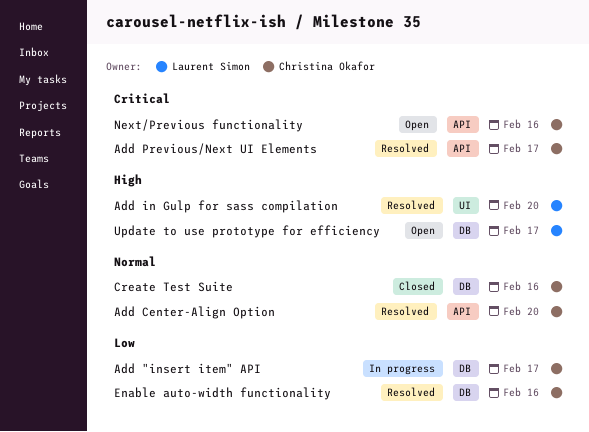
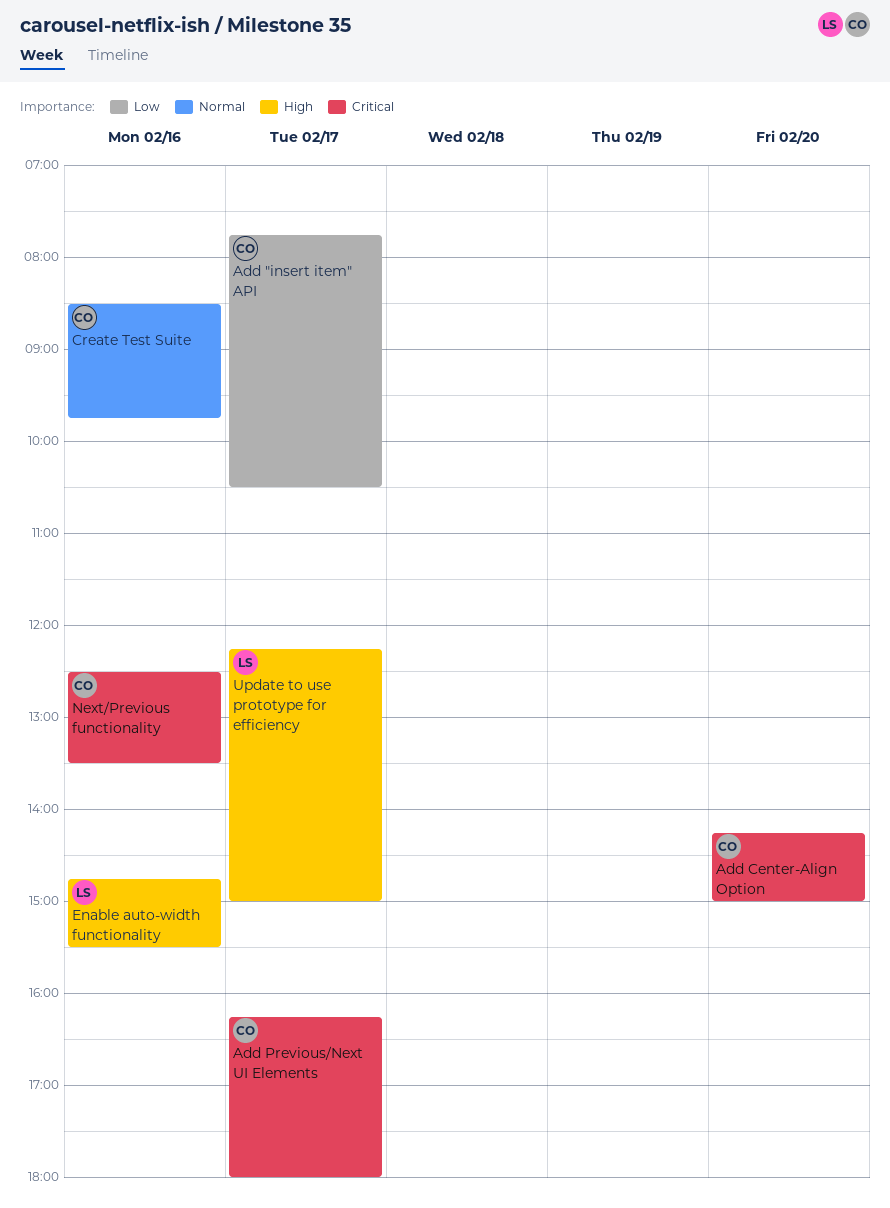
Add Center-Align Option, priority: Normal -> Critical
Add in Gulp for sass compilation: present -> none
Enable auto-width functionality, owner: Christina Okafor -> Laurent Simon
Enable auto-width functionality, priority: Low -> High

